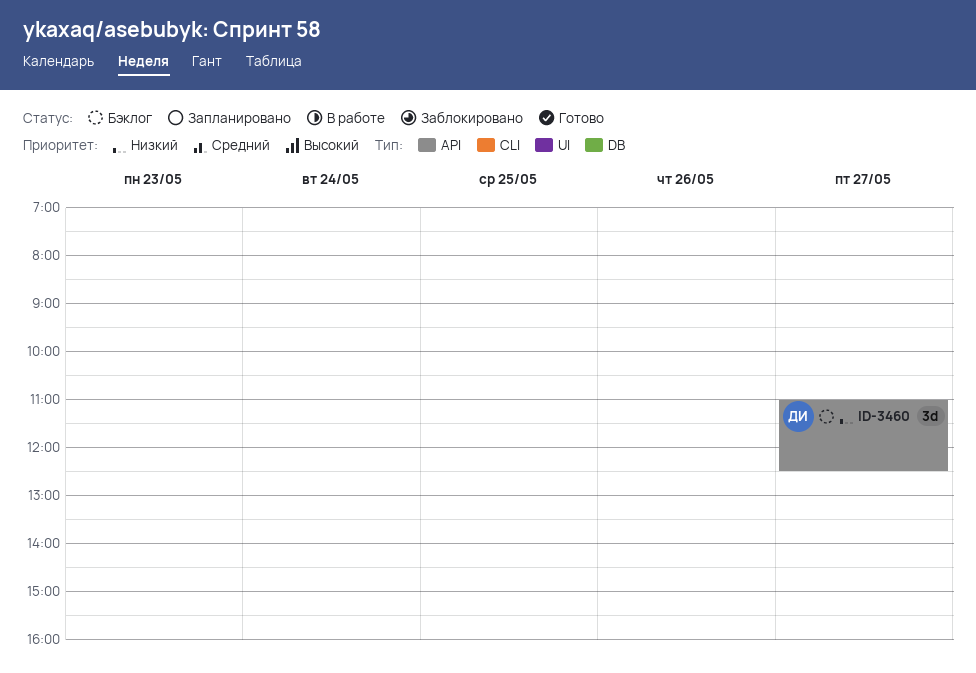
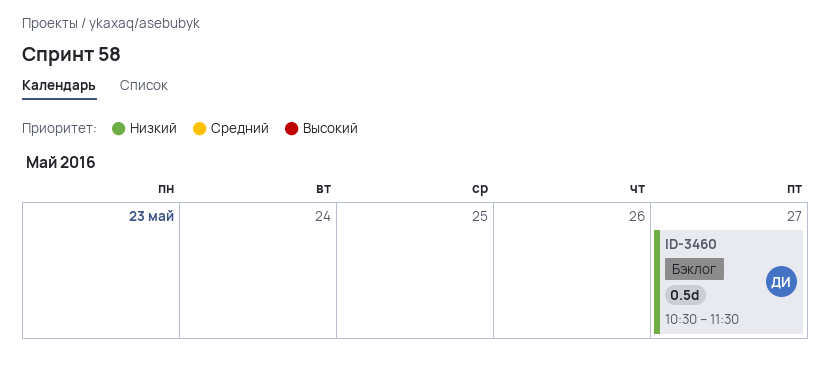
ID-3460, estimate: 3d -> 0.5d
ID-3460, begins: 11:00 -> 10:30
ID-3460, ends: 12:30 -> 11:30

